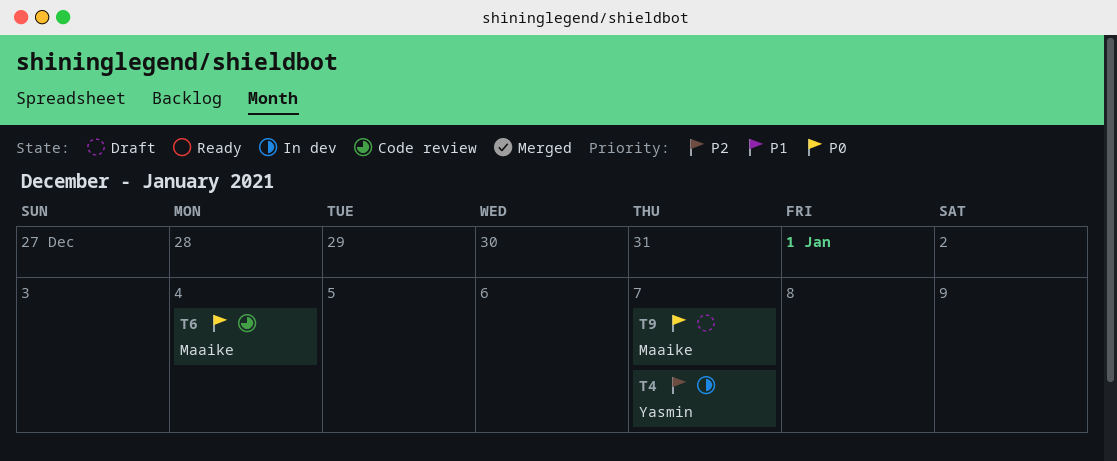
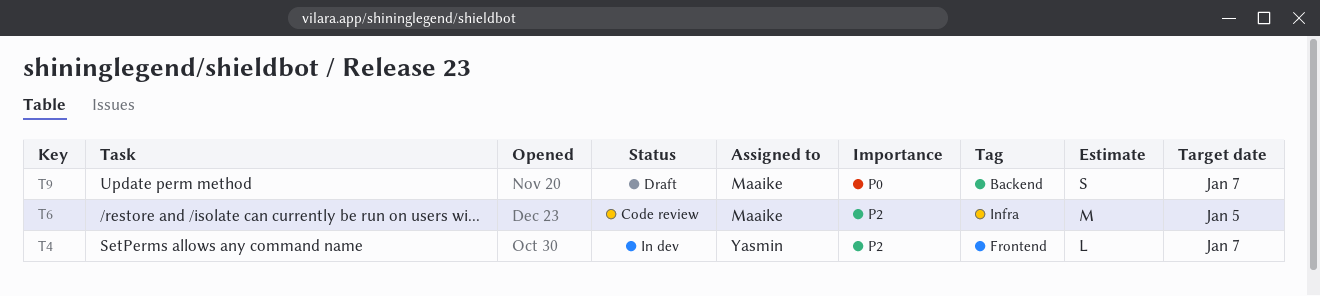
T6, priority: P0 -> P2
T6, due: Jan 4 -> Jan 5

